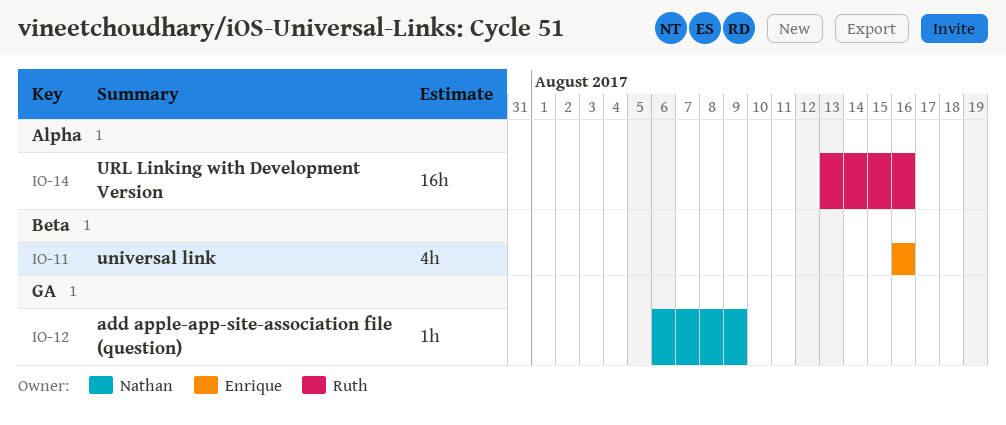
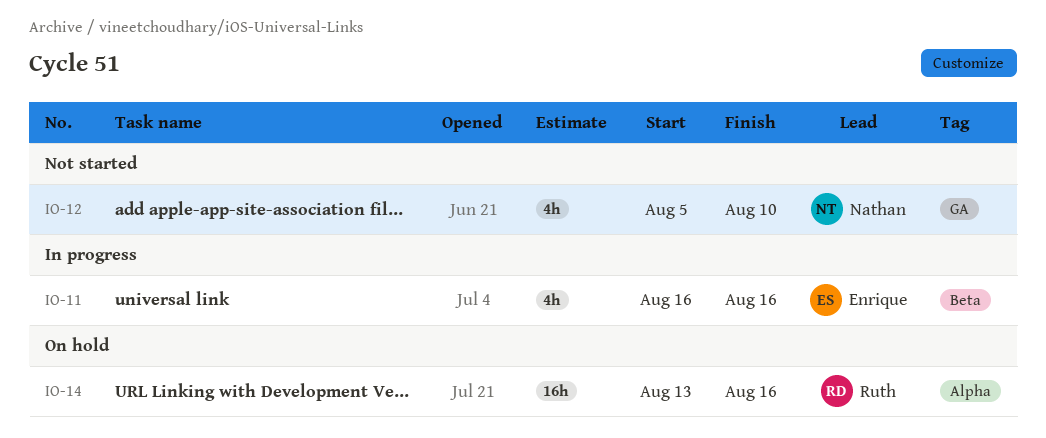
IO-12, estimate: 1h -> 4h
IO-12, start: Aug 6 -> Aug 5
IO-12, due: Aug 9 -> Aug 10

